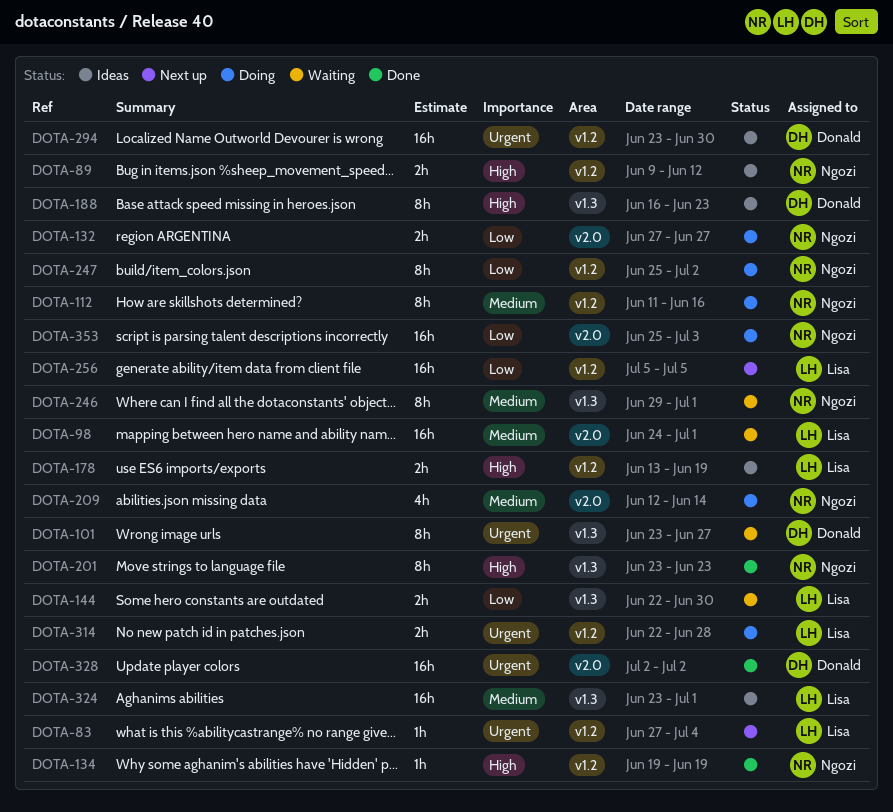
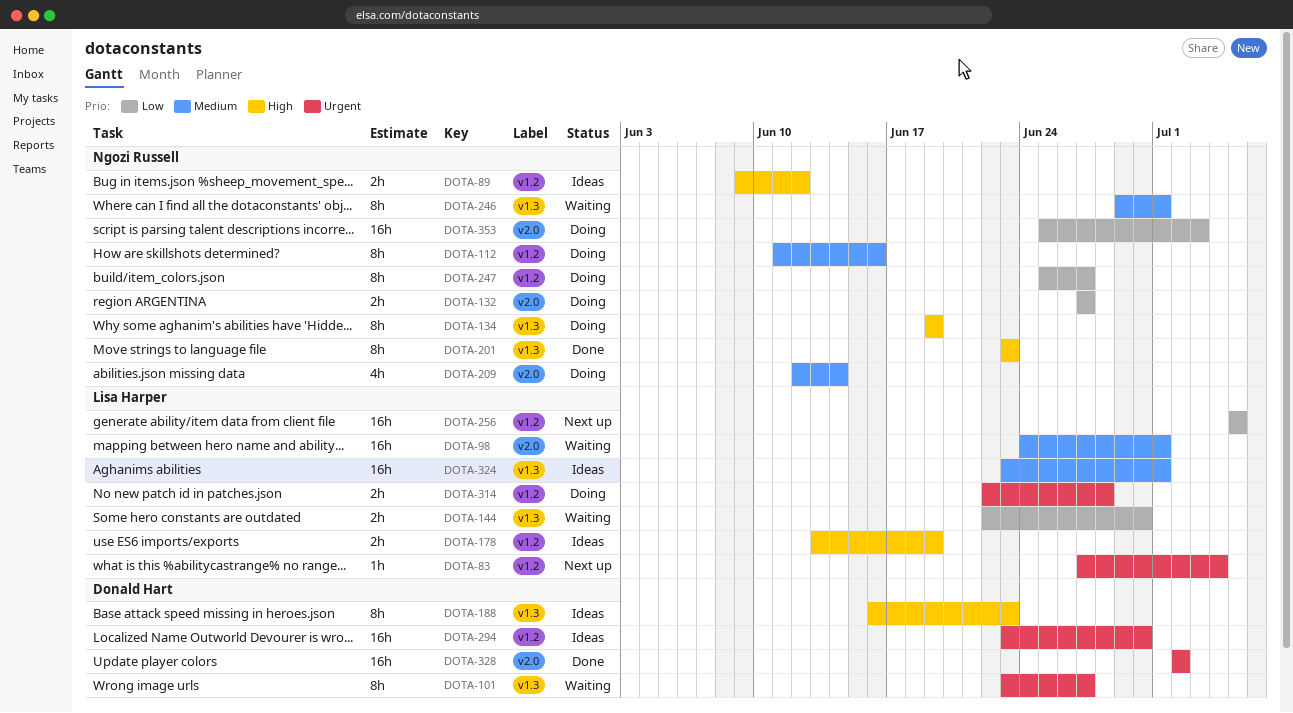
DOTA-134, status: Done -> Doing
DOTA-134, label: v1.2 -> v1.3
DOTA-134, estimate: 1h -> 8h
DOTA-247, due: Jul 2 -> Jun 27

